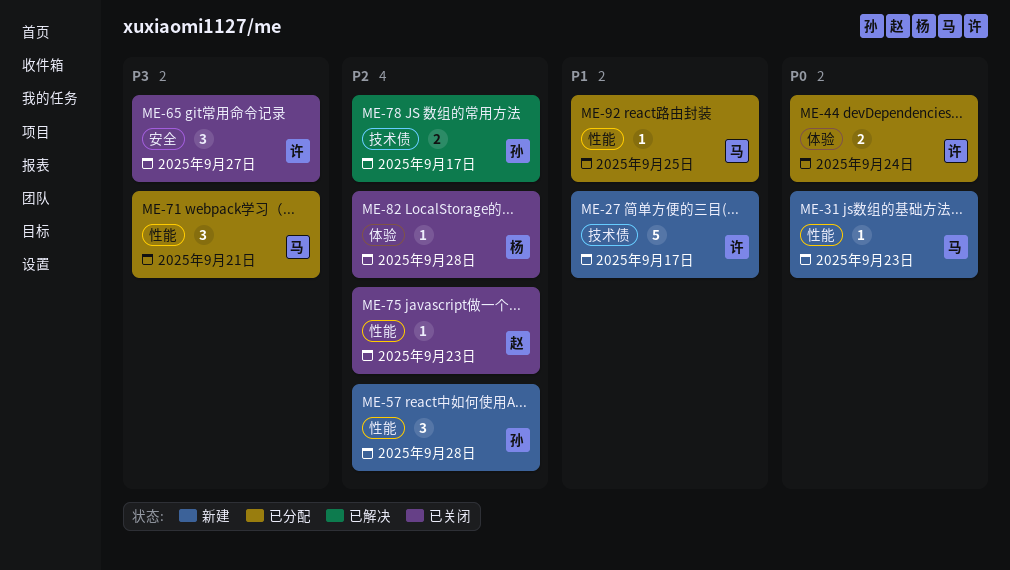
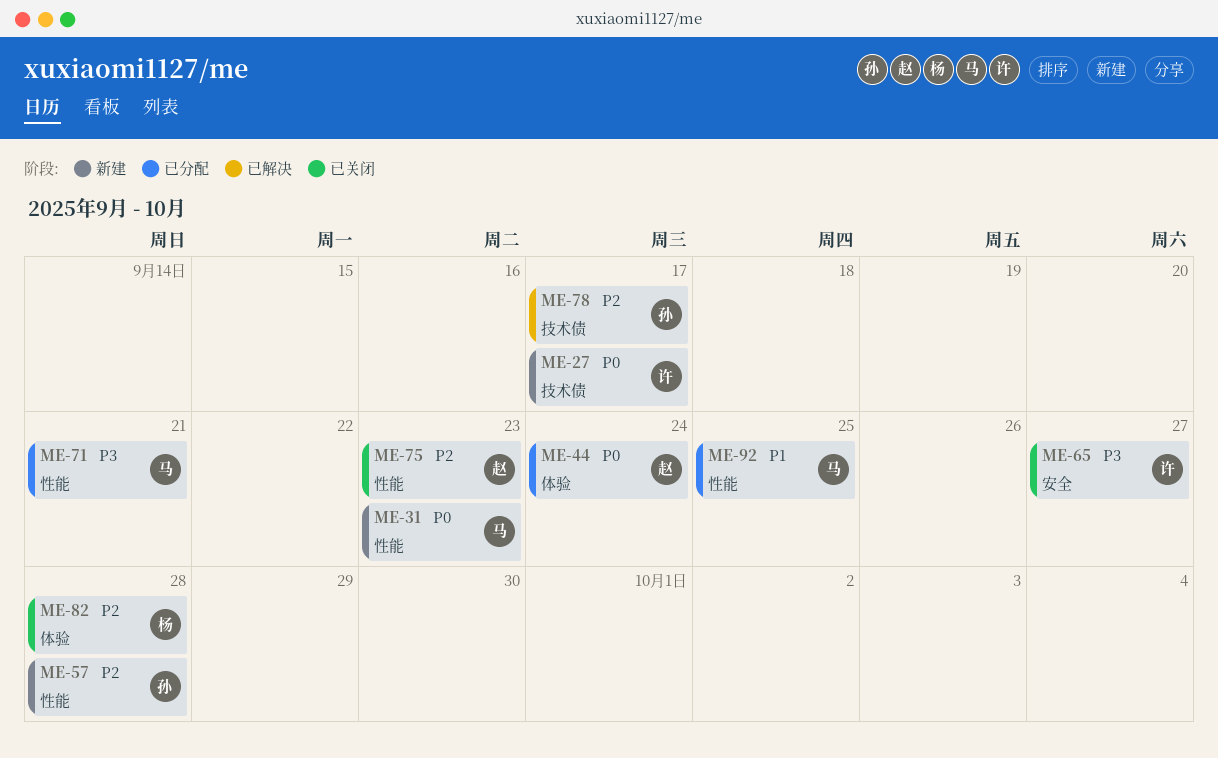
ME-27, priority: P1 -> P0
ME-44, owner: 许 -> 赵

